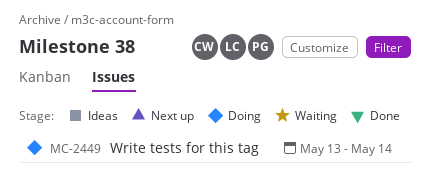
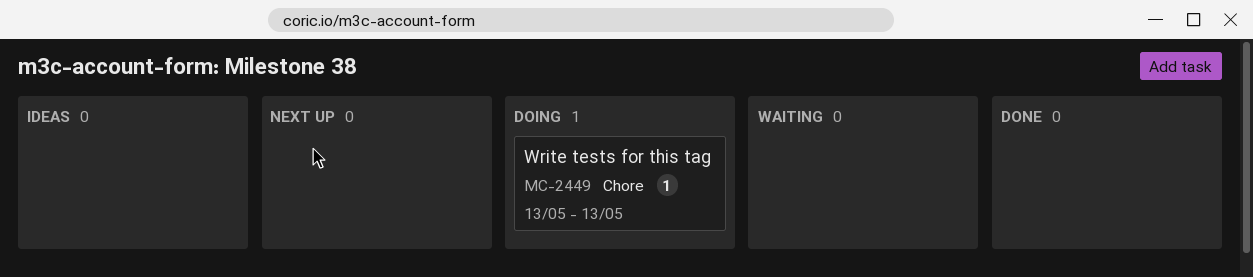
MC-2449, due: May 14 -> May 13

